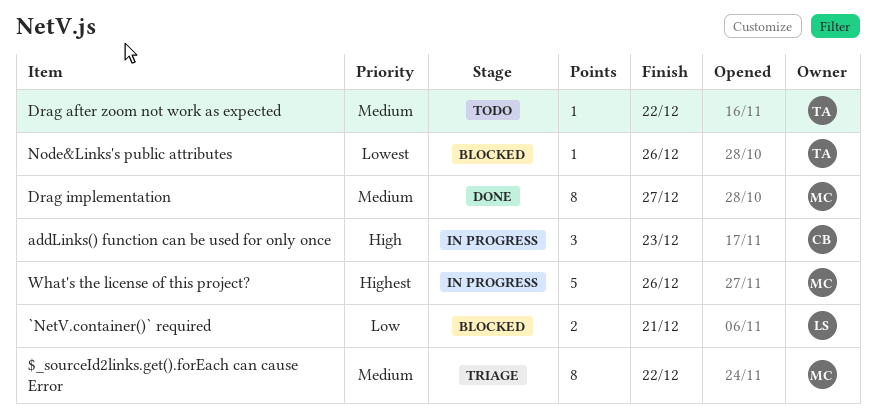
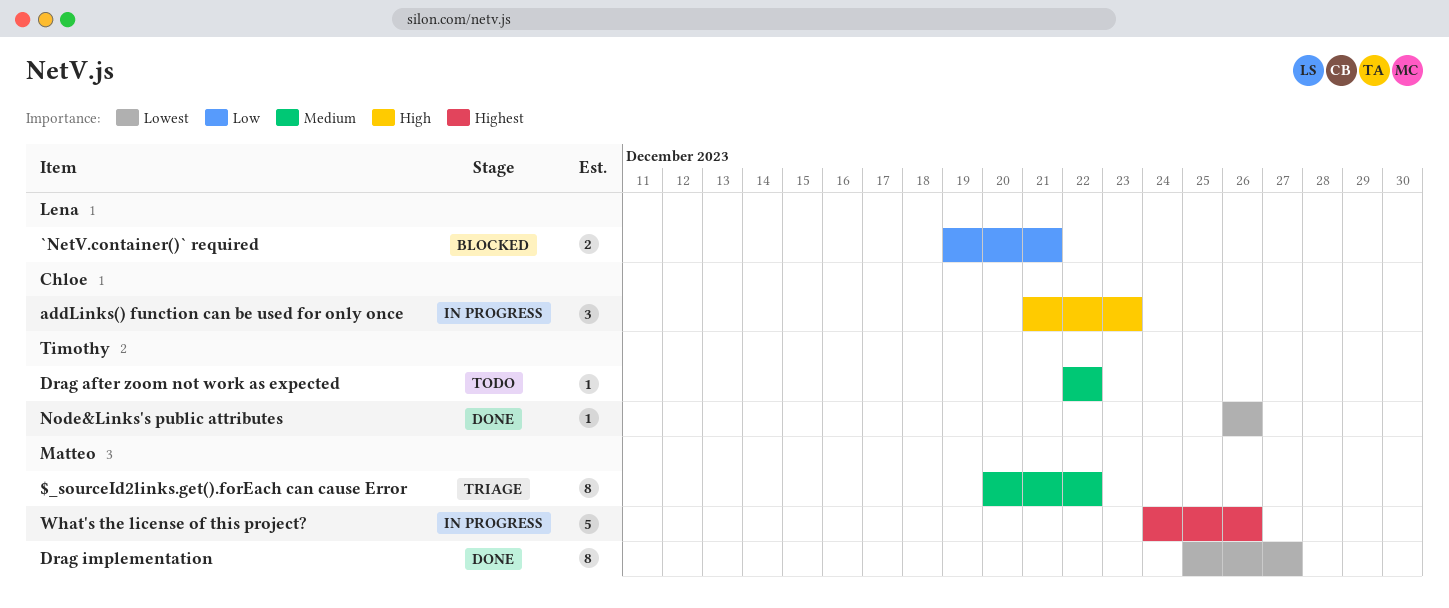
Drag implementation, priority: Medium -> Lowest
Node&Links's public attributes, status: Blocked -> Done

